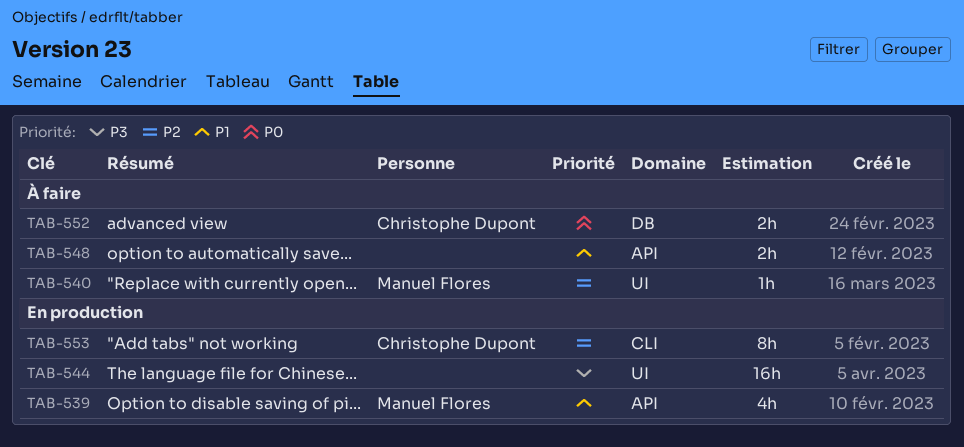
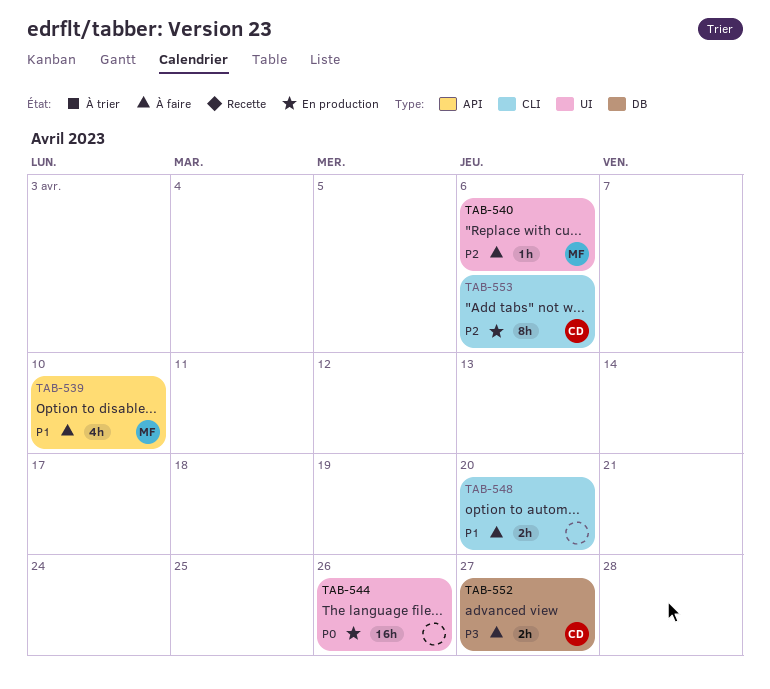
TAB-539, status: En production -> À faire
TAB-544, priority: P3 -> P0
TAB-548, label: API -> CLI
TAB-552, priority: P0 -> P3

